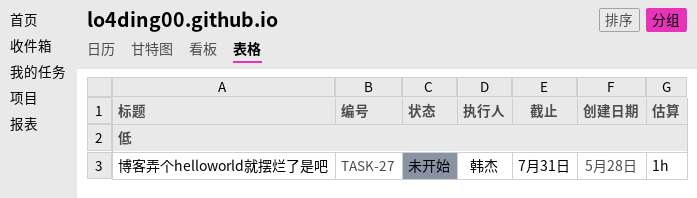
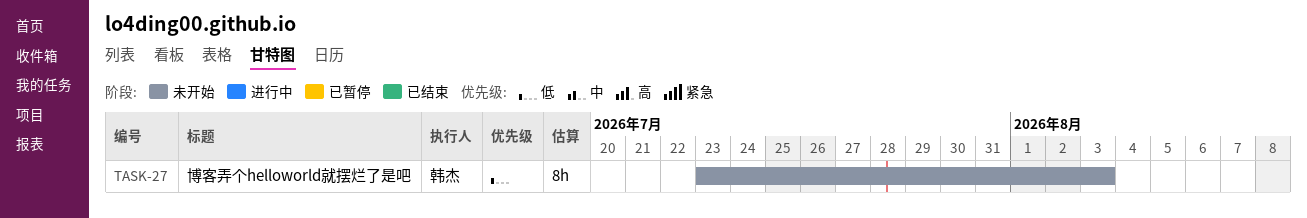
TASK-27, estimate: 1h -> 8h
TASK-27, due: Jul 31 -> Aug 3

